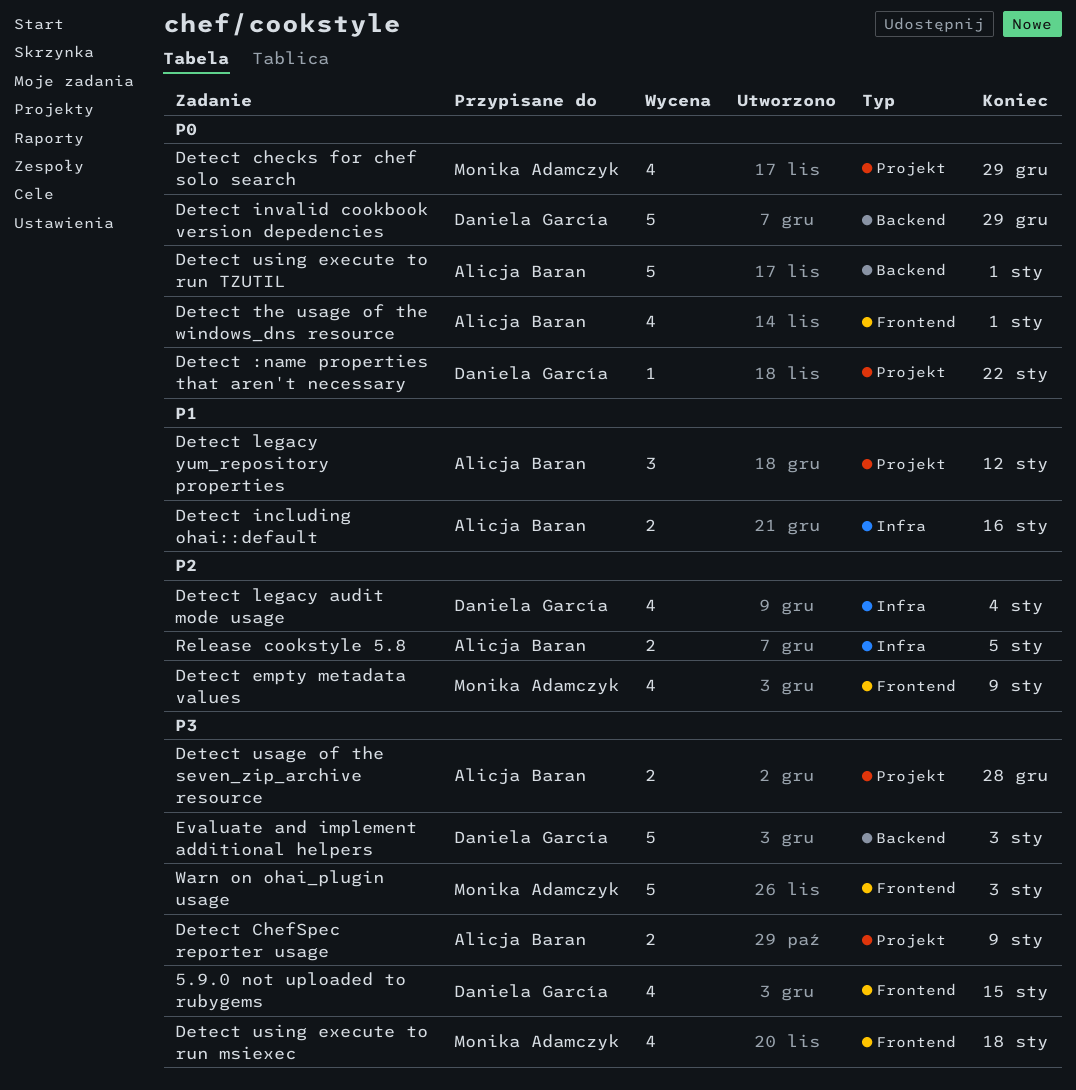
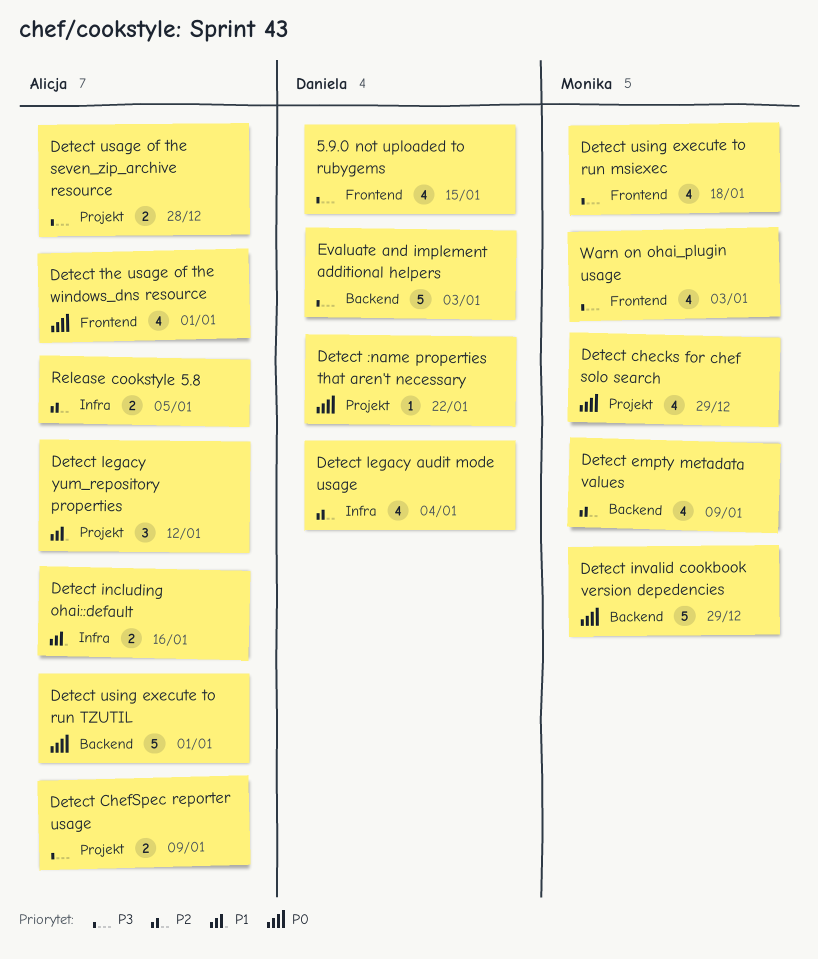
Detect empty metadata values, label: Frontend -> Backend
Detect invalid cookbook version depedencies, owner: Daniela García -> Monika Adamczyk
Warn on ohai_plugin usage, estimate: 5 -> 4

